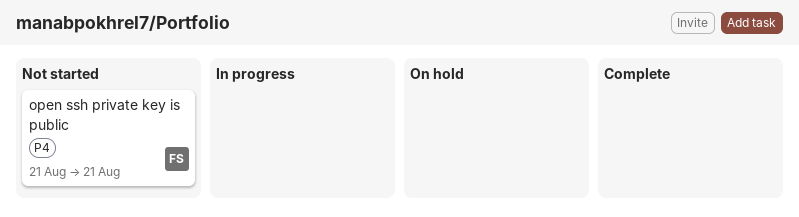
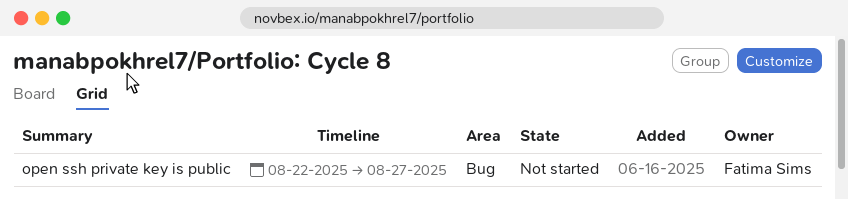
open ssh private key is public, start: Aug 21 -> Aug 22
open ssh private key is public, due: Aug 21 -> Aug 27

